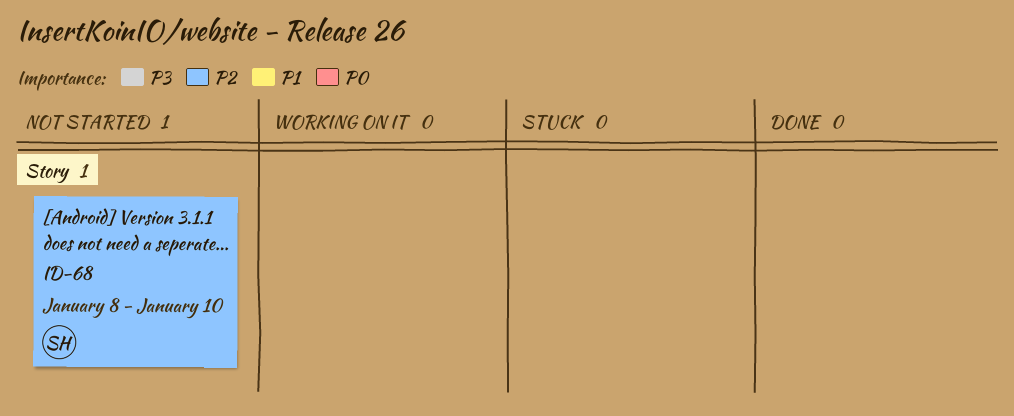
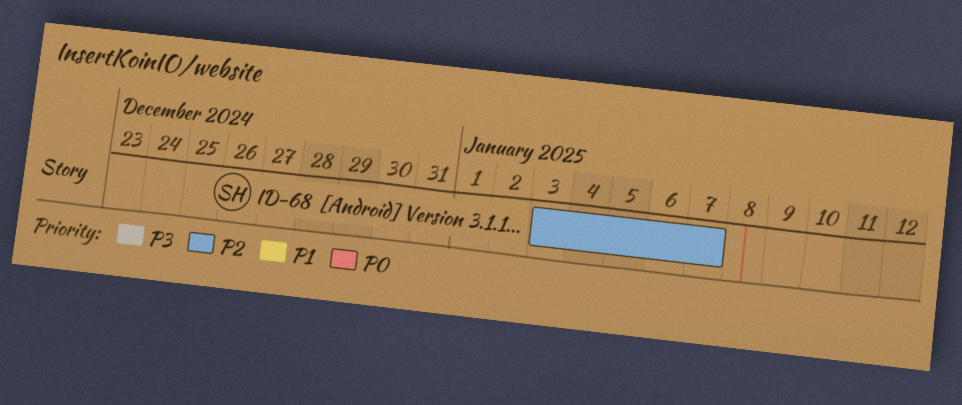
ID-68, start: Jan 8 -> Jan 3
ID-68, due: Jan 10 -> Jan 7

